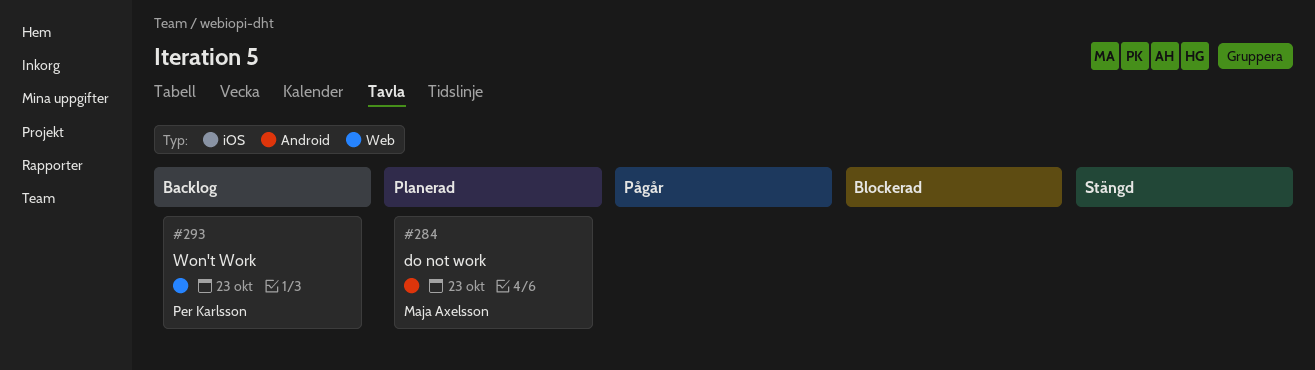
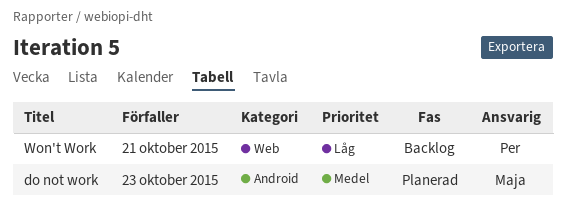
Won't Work, due: Oct 23 -> Oct 21

